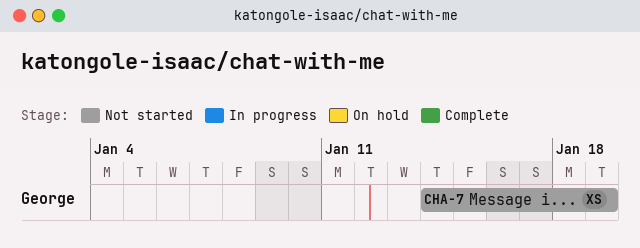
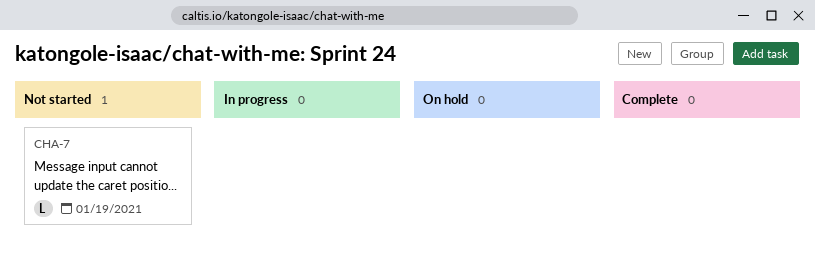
CHA-7, estimate: XS -> L

